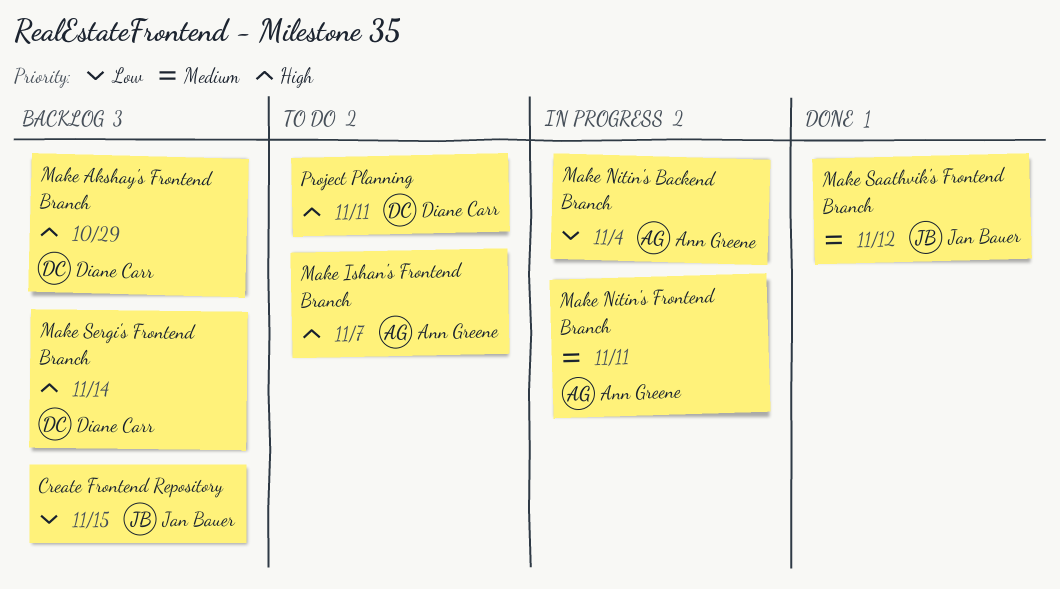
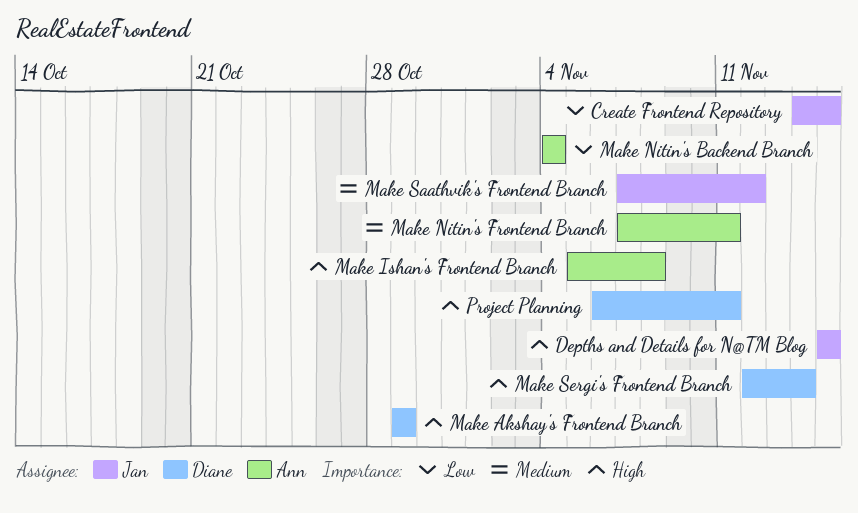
Depths and Details for N@TM Blog: none -> present
Make Ishan's Frontend Branch, due: Nov 7 -> Nov 8

